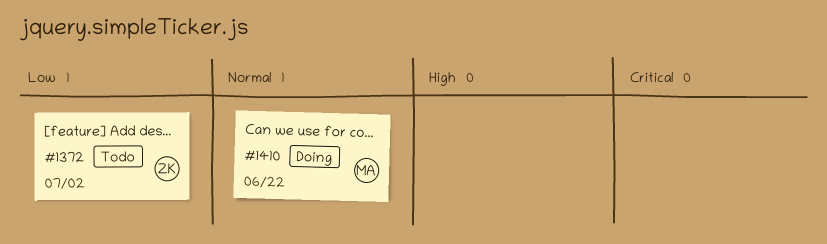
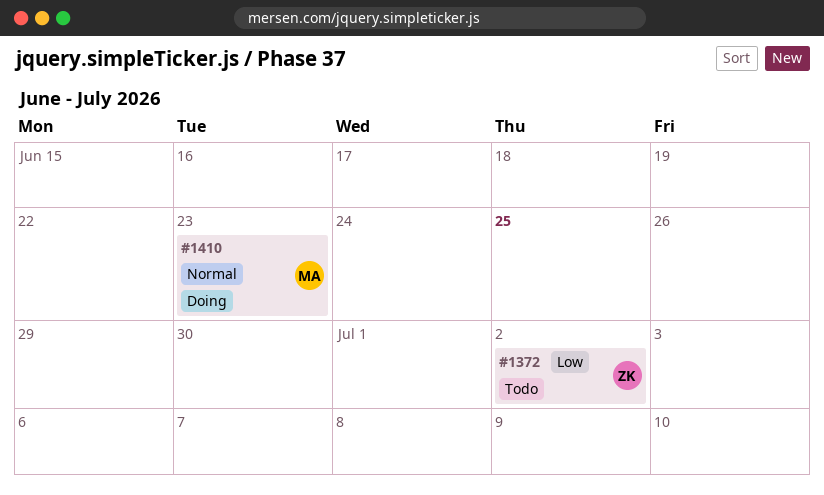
#1410, due: Jun 22 -> Jun 23

